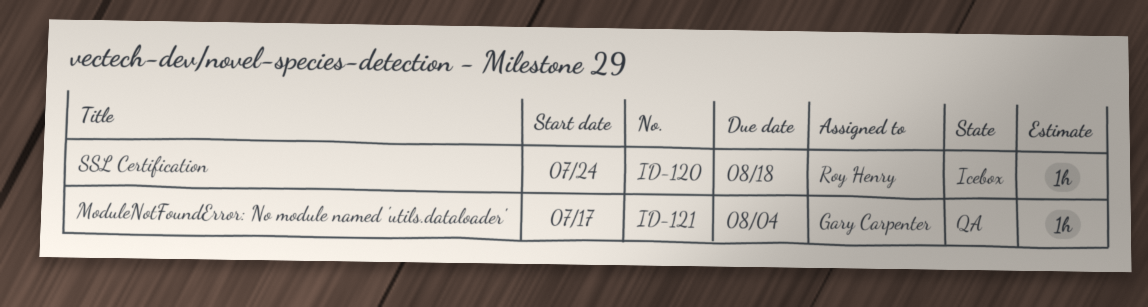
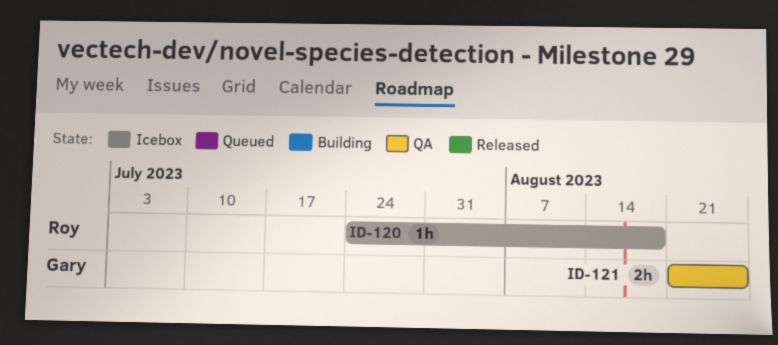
ID-121, estimate: 1h -> 2h
ID-121, start: Jul 17 -> Aug 21
ID-121, due: Aug 4 -> Aug 25

